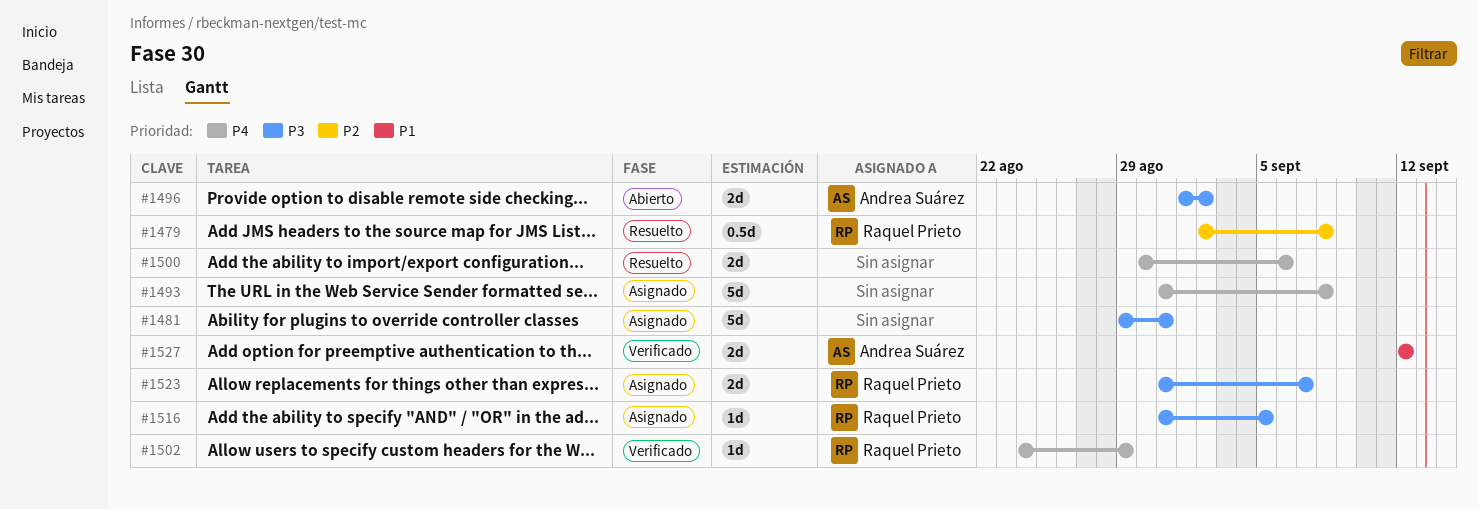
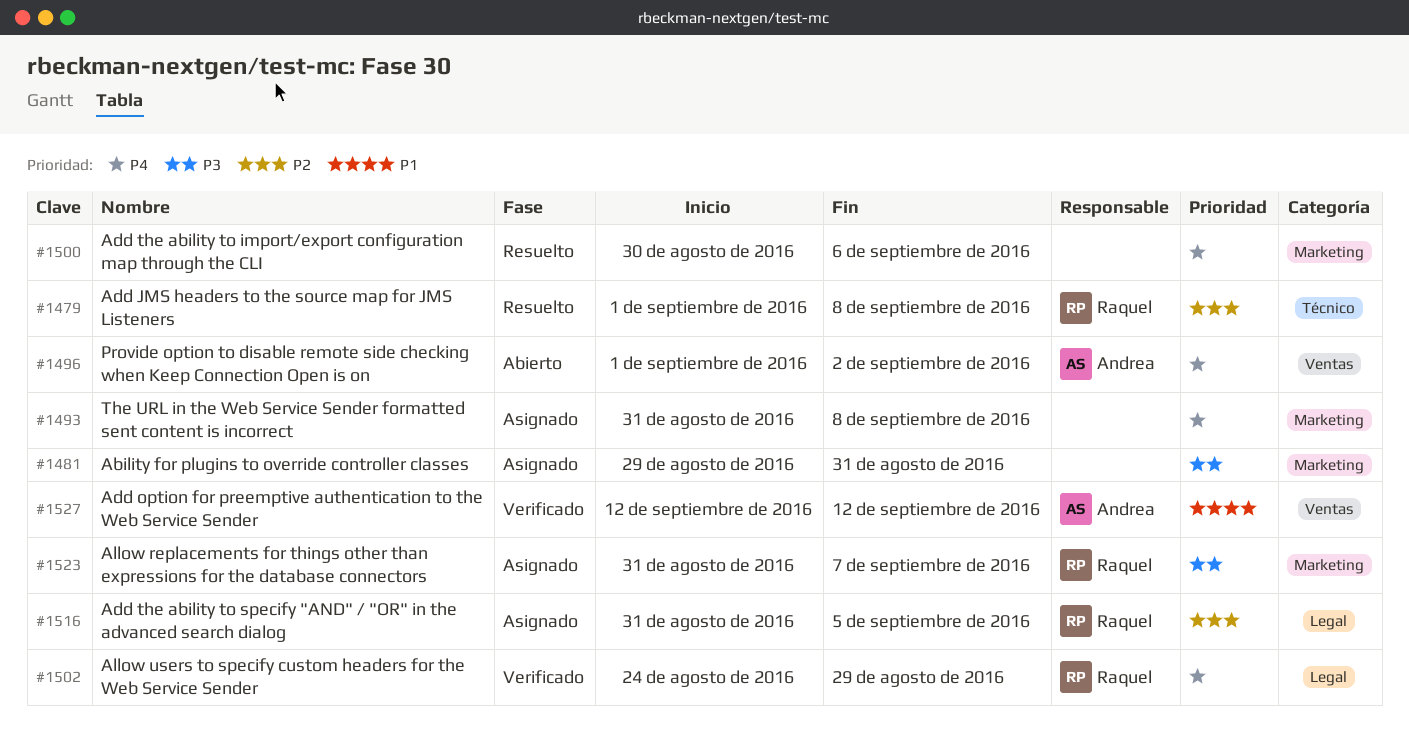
#1479, start: Sep 2 -> Sep 1
#1496, priority: P3 -> P4
#1516, priority: P3 -> P2

